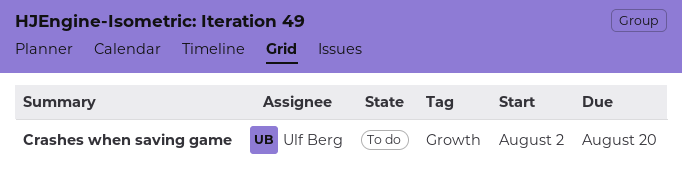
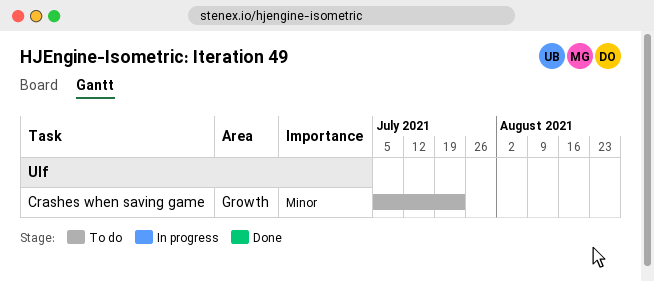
Crashes when saving game, start: Aug 2 -> Jul 5
Crashes when saving game, due: Aug 20 -> Jul 23

